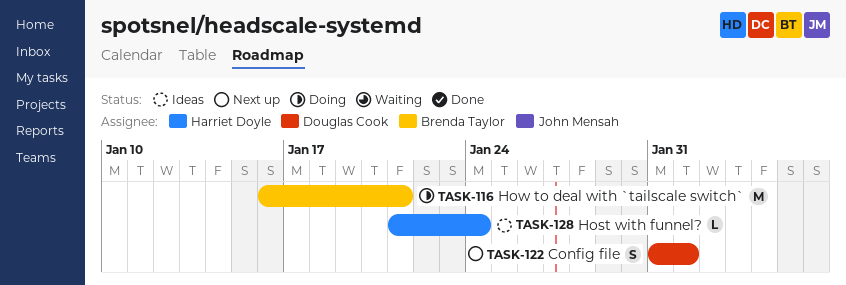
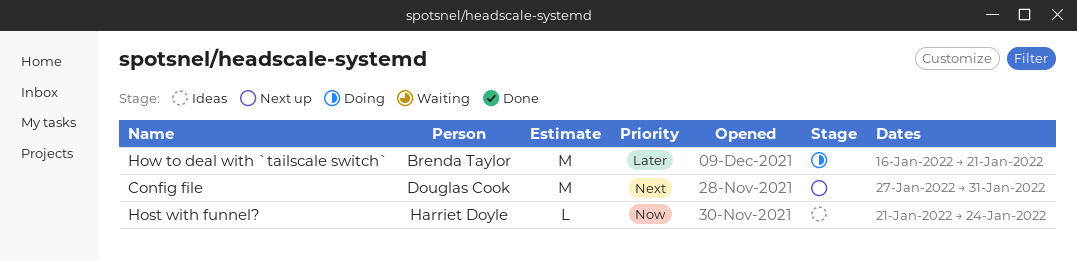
Config file, estimate: S -> M
Config file, start: Jan 31 -> Jan 27
Config file, due: Feb 1 -> Jan 31

